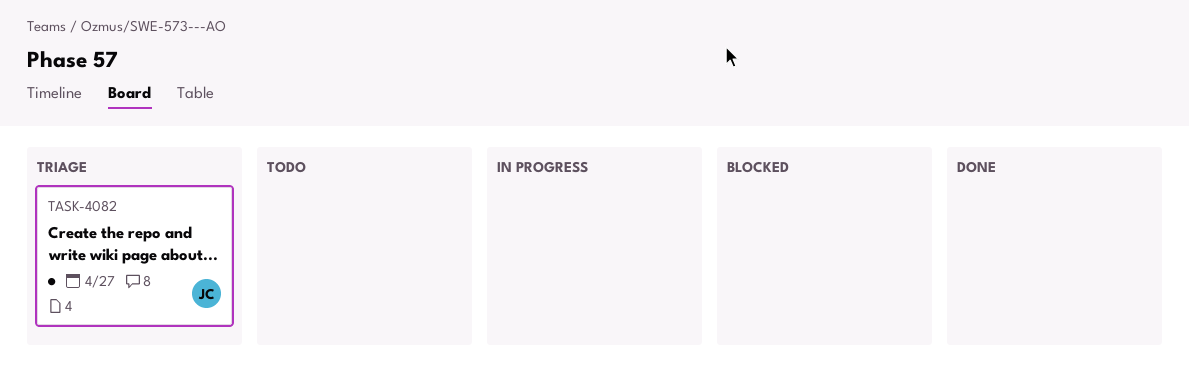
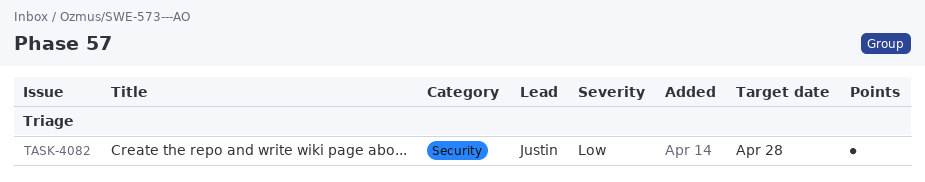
TASK-4082, due: Apr 27 -> Apr 28

